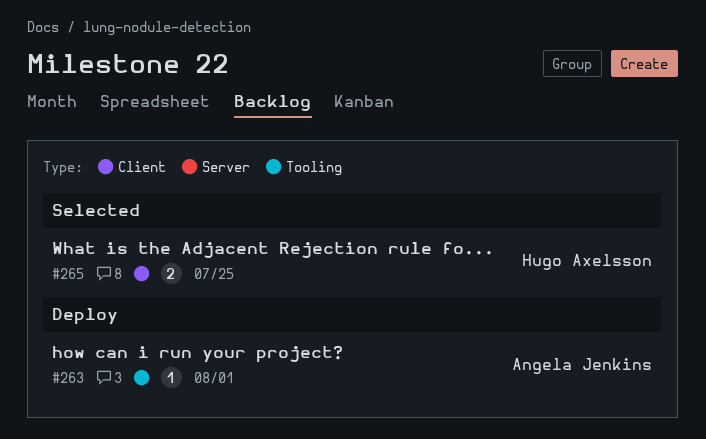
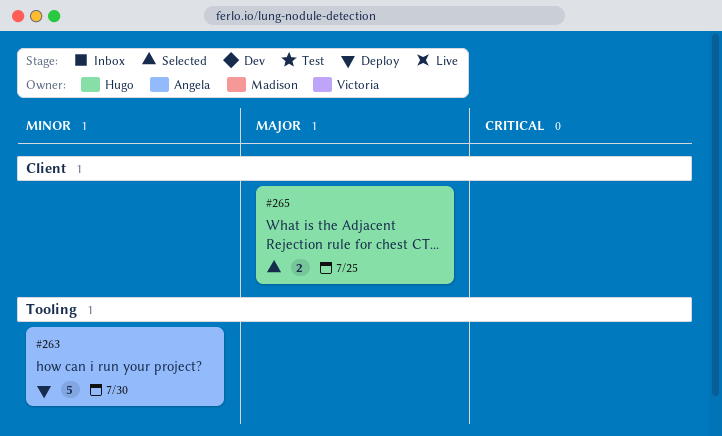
#263, estimate: 1 -> 5
#263, due: Aug 1 -> Jul 30

